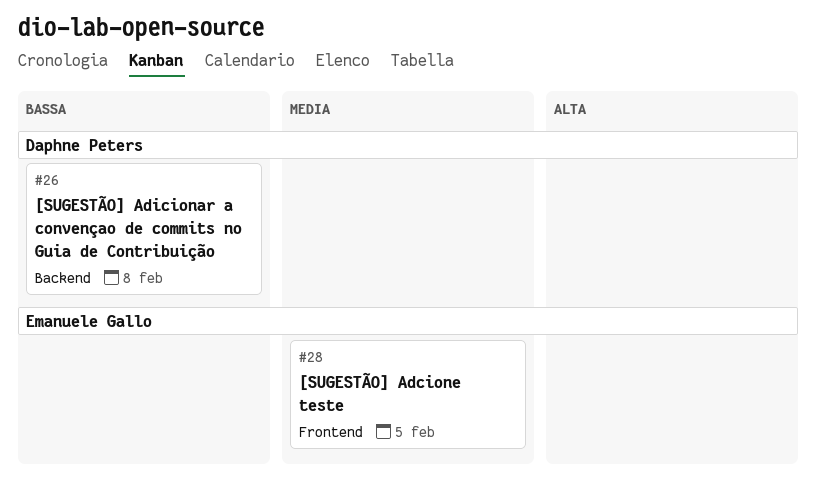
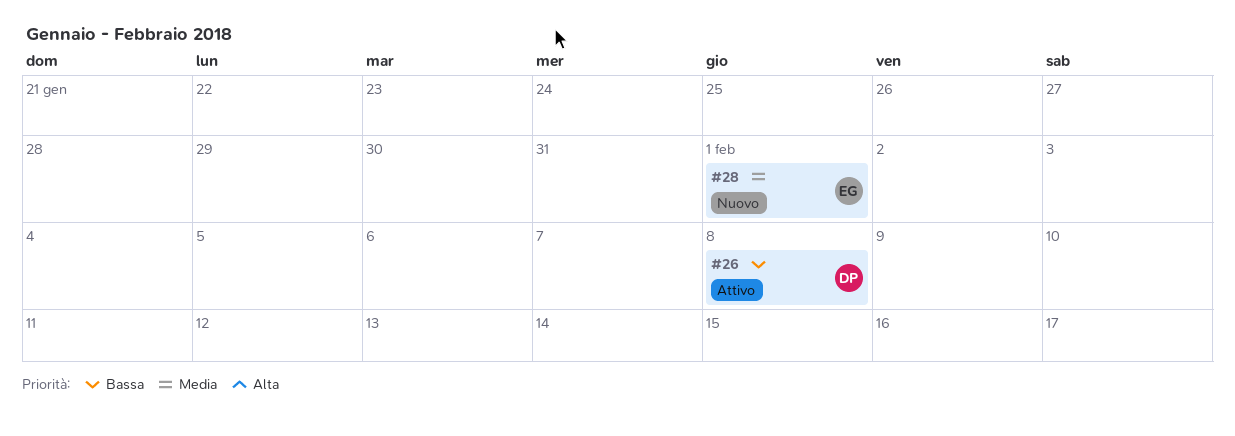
#28, due: Feb 5 -> Feb 1

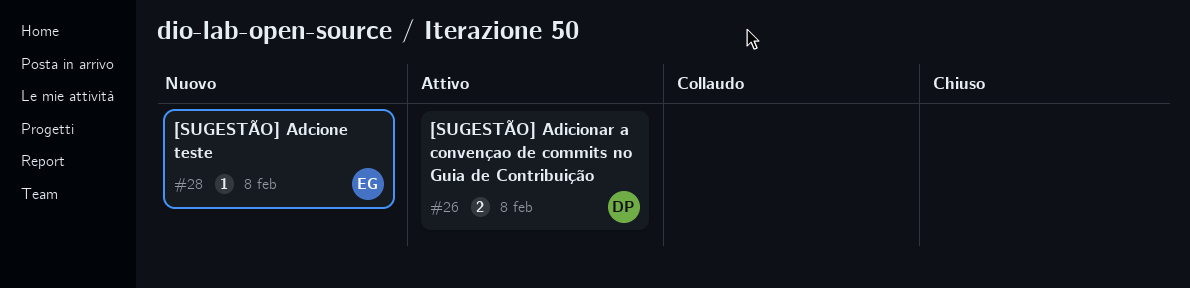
#28, due: Feb 1 -> Feb 8

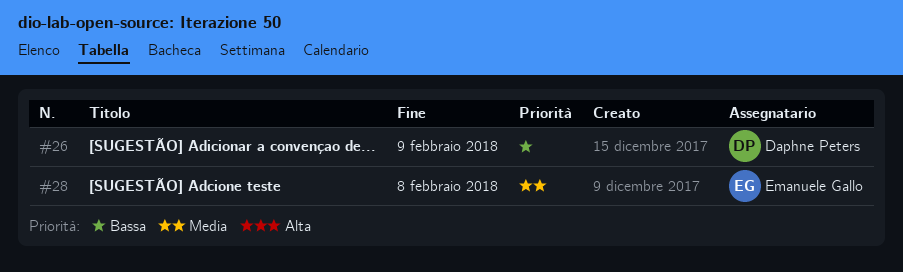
#26, due: Feb 8 -> Feb 9

